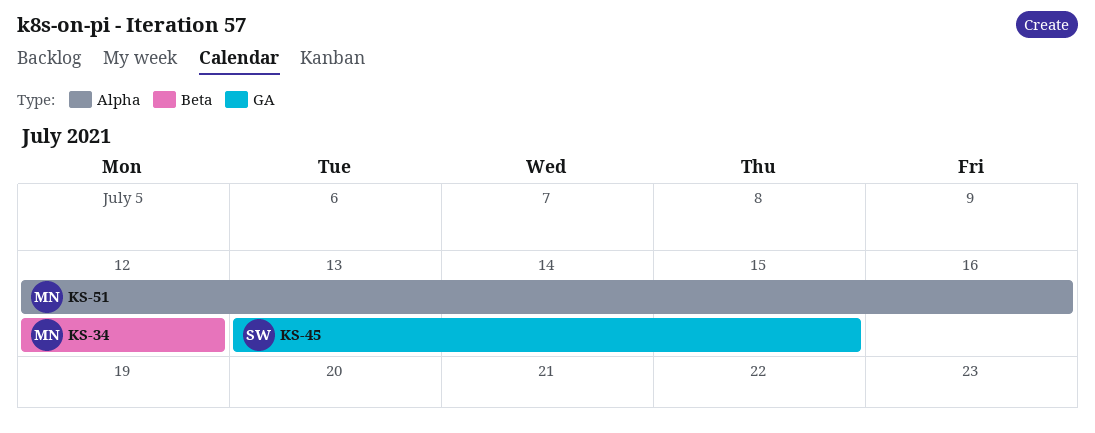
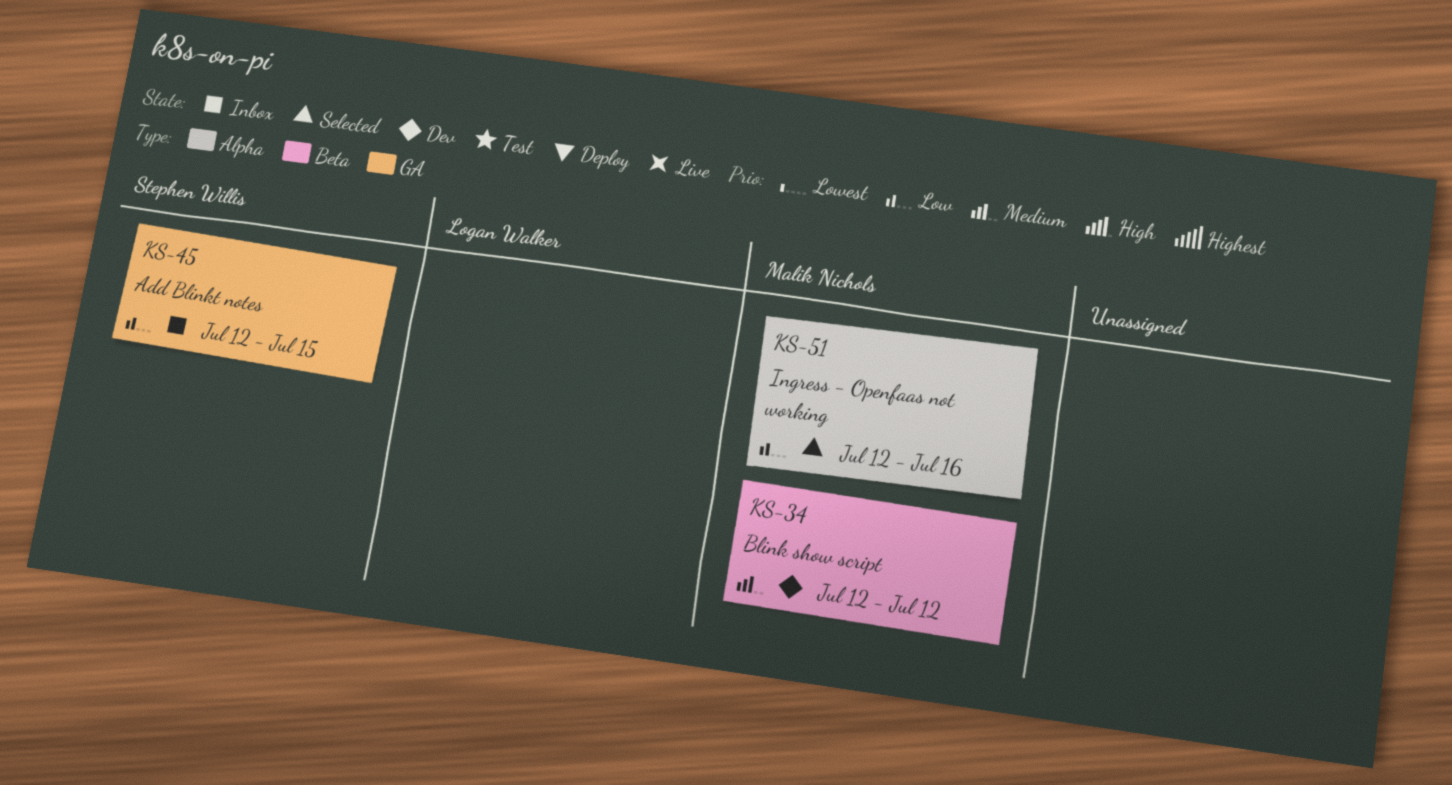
KS-45, start: Jul 13 -> Jul 12

